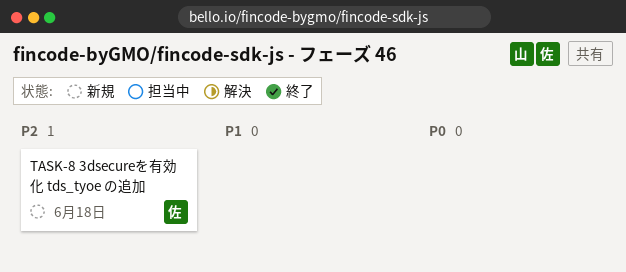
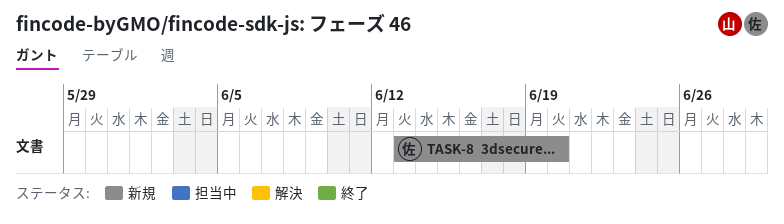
TASK-8, due: Jun 18 -> Jun 20

